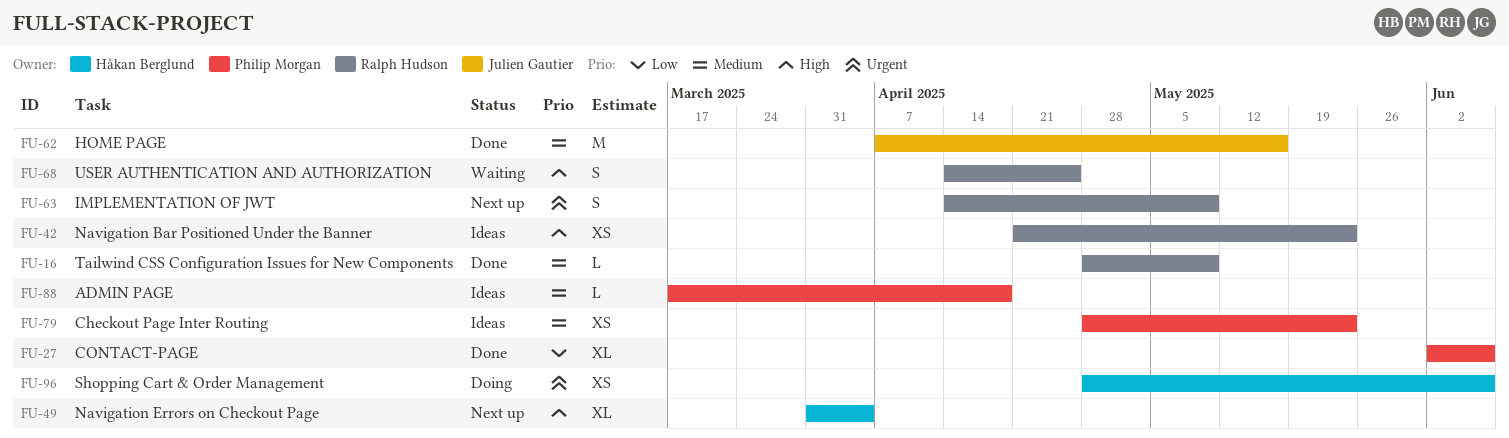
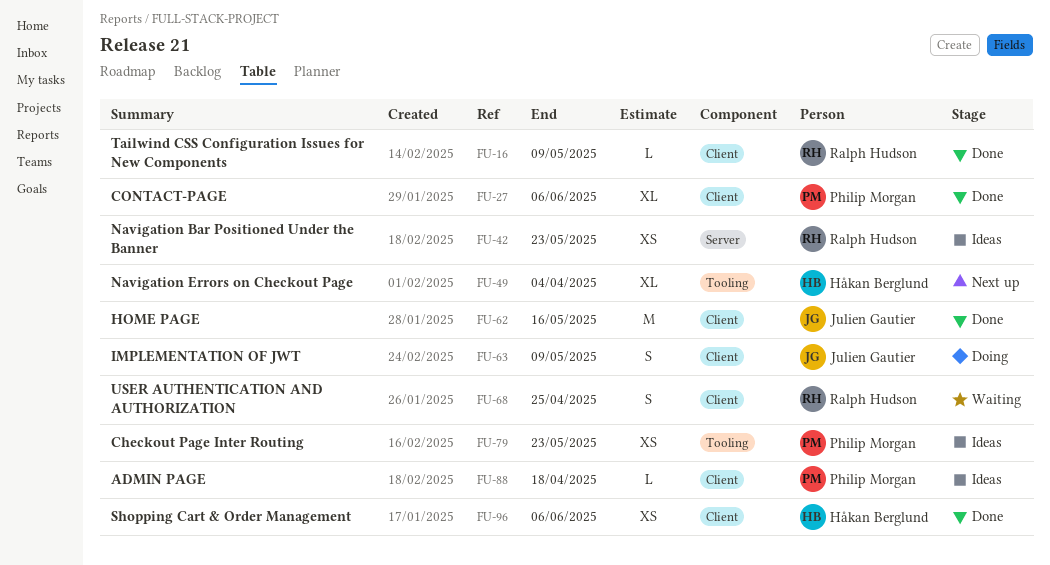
FU-63, status: Next up -> Doing
FU-63, owner: Ralph Hudson -> Julien Gautier
FU-96, status: Doing -> Done

